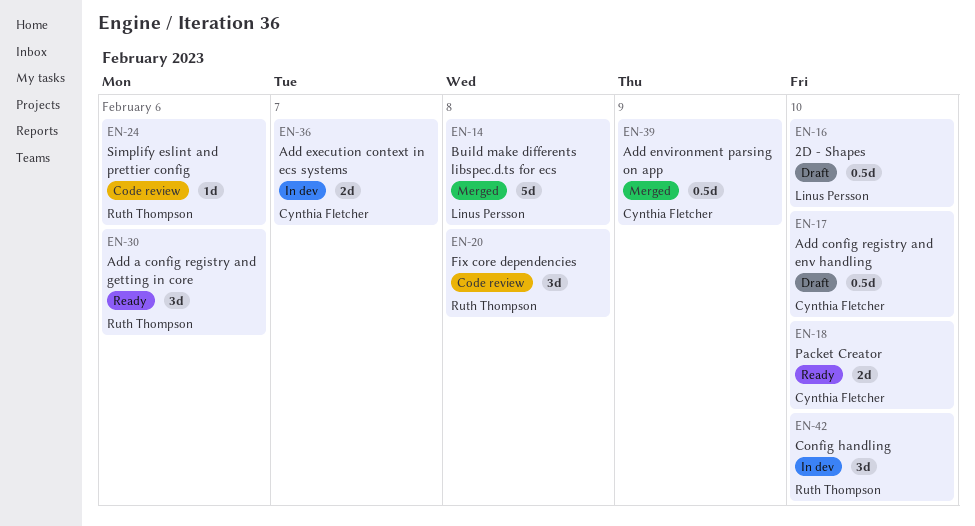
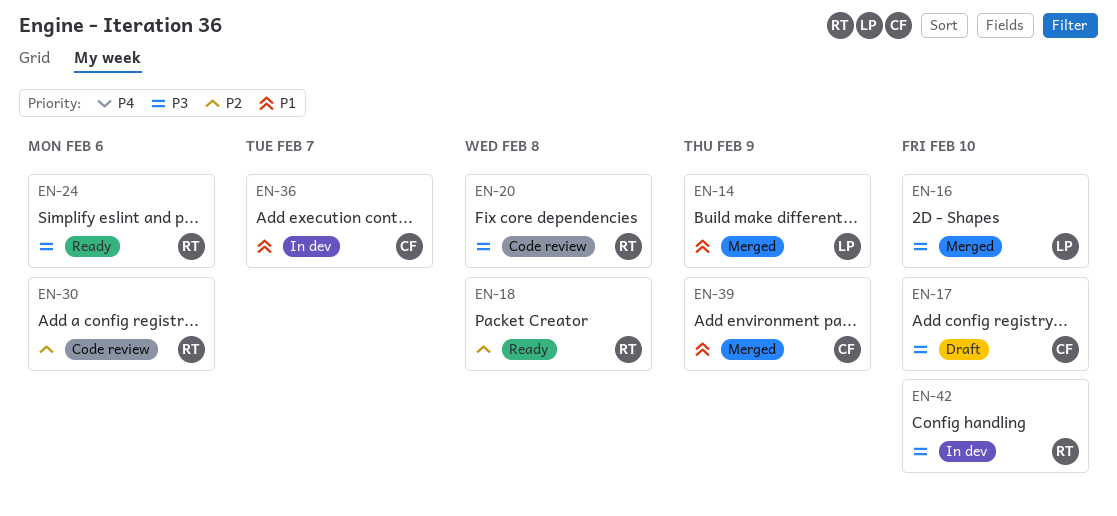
EN-14, due: Feb 8 -> Feb 9
EN-16, status: Draft -> Merged
EN-18, owner: Cynthia Fletcher -> Ruth Thompson
EN-18, due: Feb 10 -> Feb 8
EN-24, status: Code review -> Ready
EN-30, status: Ready -> Code review

